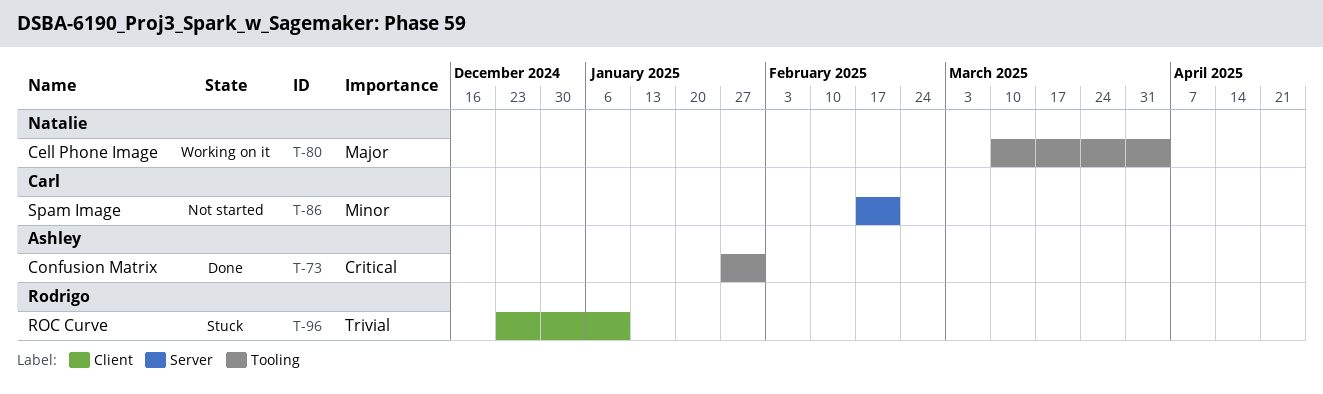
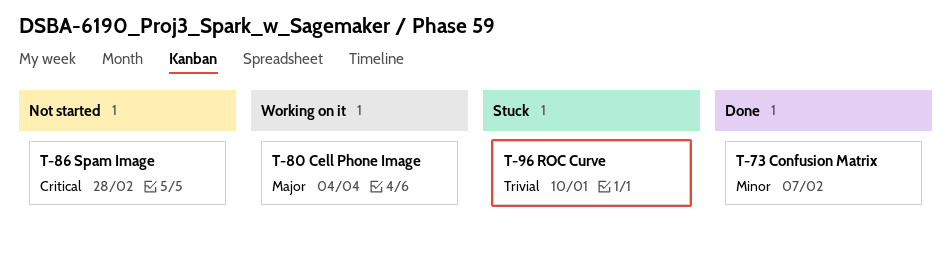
T-73, priority: Critical -> Minor
T-73, due: Jan 31 -> Feb 7
T-86, priority: Minor -> Critical
T-86, due: Feb 21 -> Feb 28

